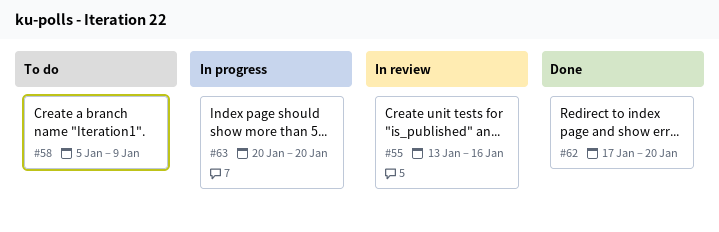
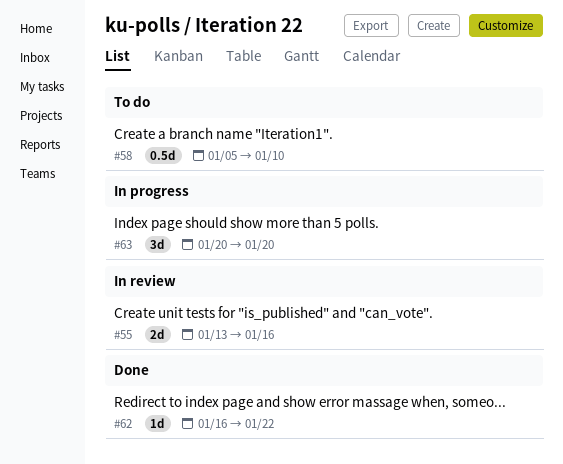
#58, due: Jan 9 -> Jan 10
#62, start: Jan 17 -> Jan 16
#62, due: Jan 20 -> Jan 22

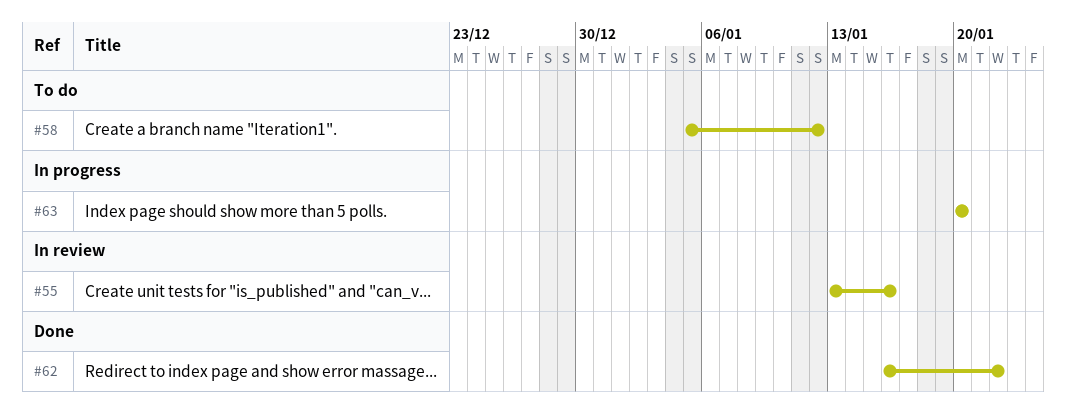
#58, due: Jan 10 -> Jan 12

